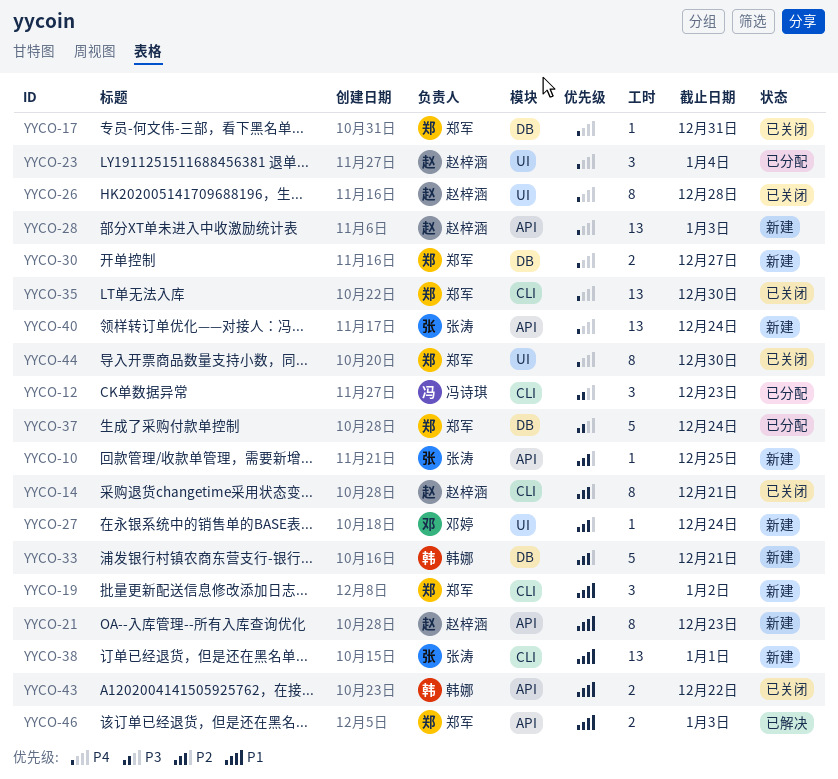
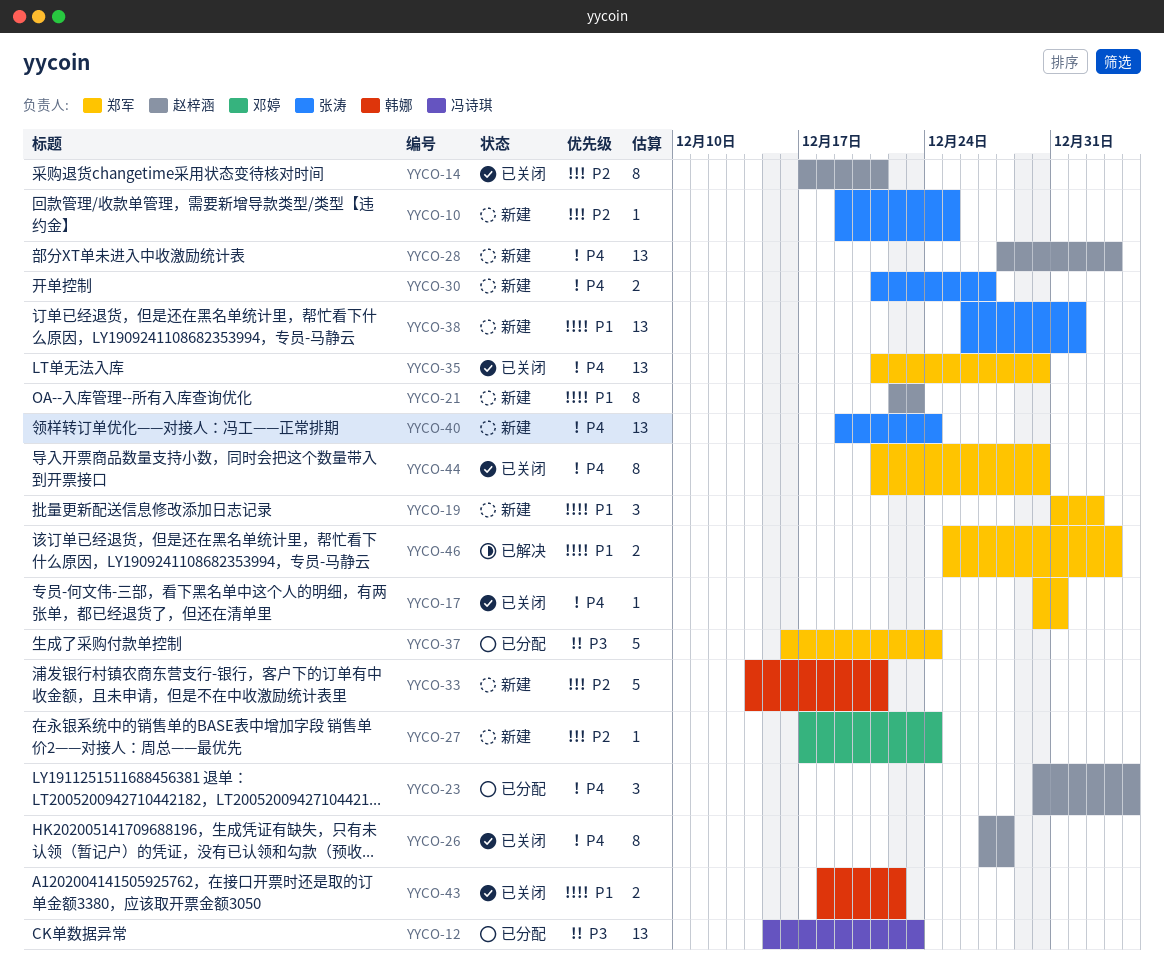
YYCO-12, estimate: 3 -> 13
YYCO-30, owner: 郑军 -> 张涛

